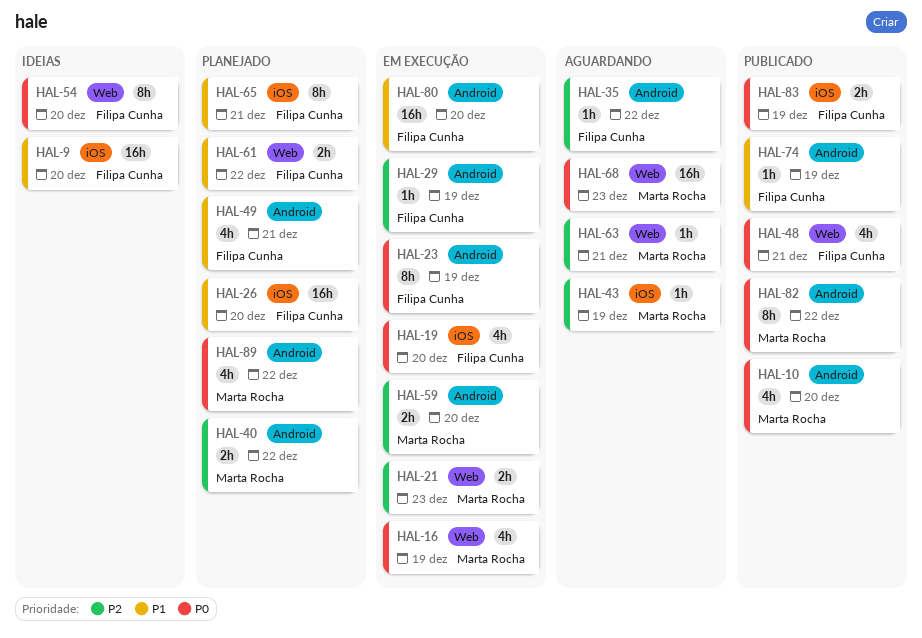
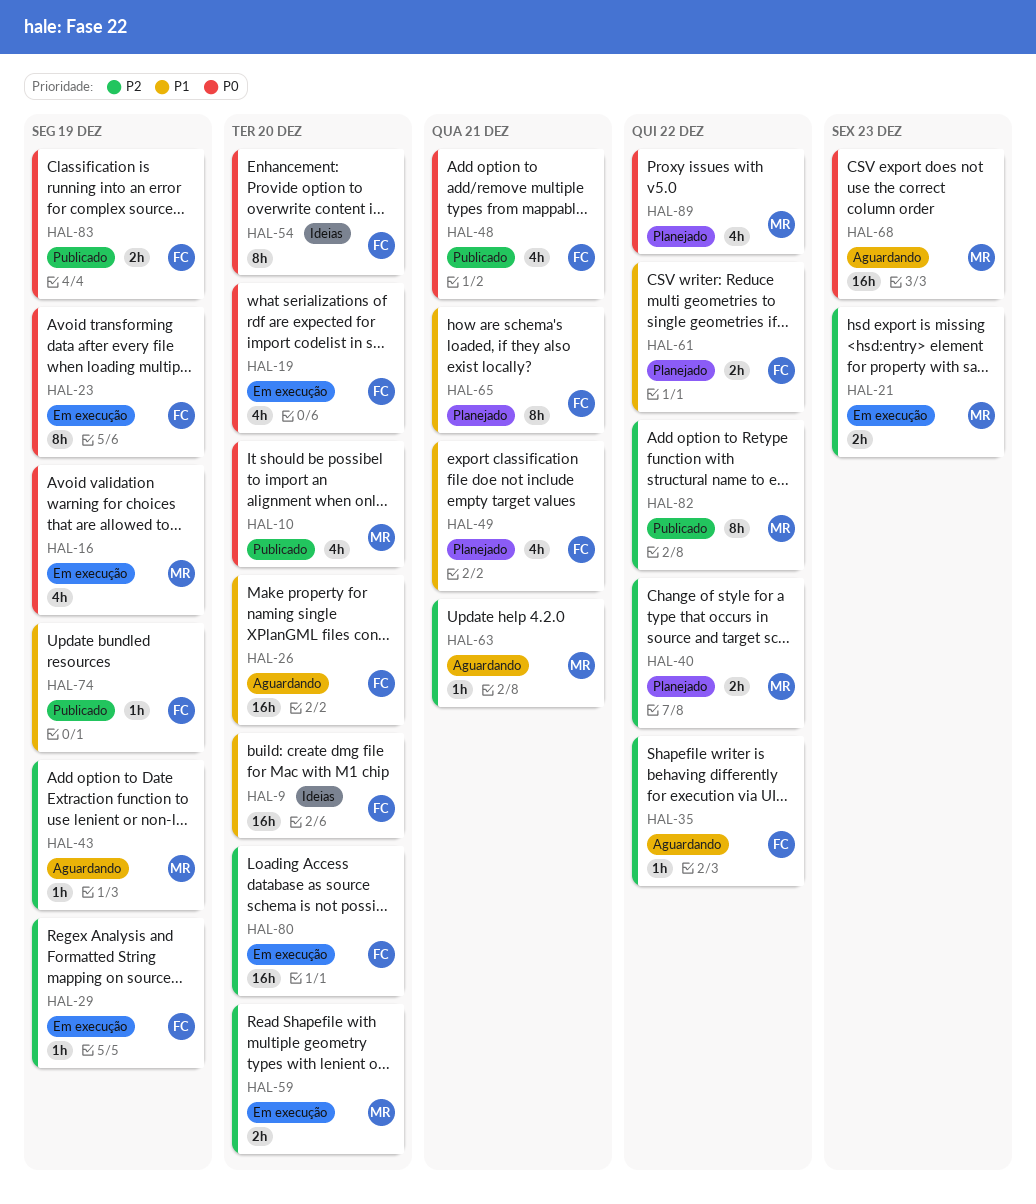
HAL-26, status: Planejado -> Aguardando
HAL-80, priority: P1 -> P2
HAL-82, priority: P0 -> P2

